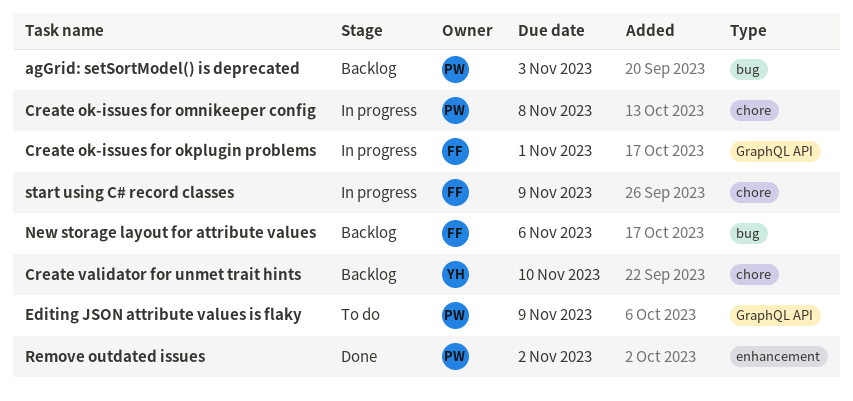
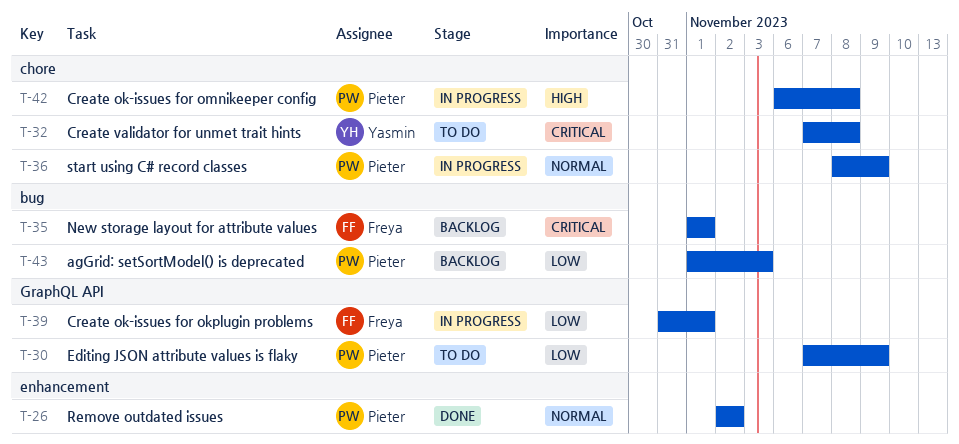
Create validator for unmet trait hints, status: Backlog -> To do
Create validator for unmet trait hints, due: Nov 10 -> Nov 8
New storage layout for attribute values, due: Nov 6 -> Nov 1
start using C# record classes, owner: Freya -> Pieter

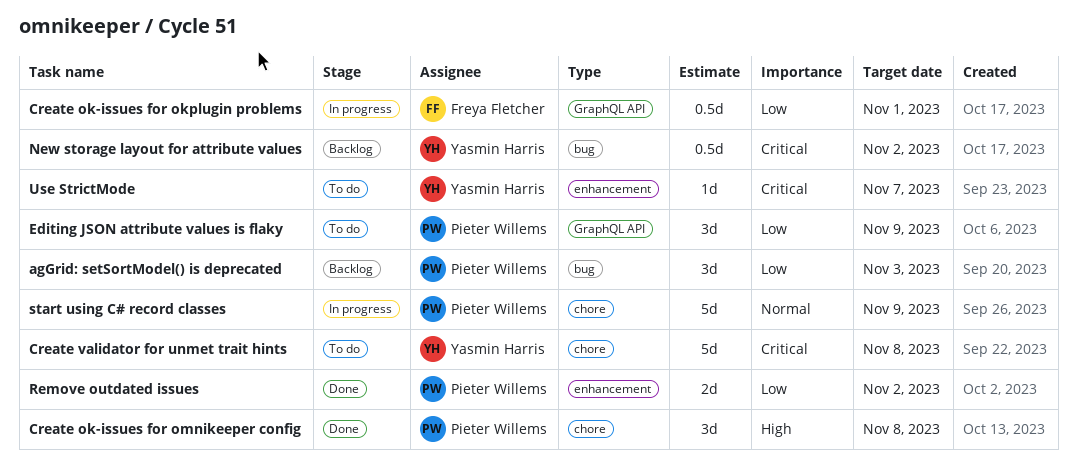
Create ok-issues for omnikeeper config, status: In progress -> Done
New storage layout for attribute values, owner: Freya Fletcher -> Yasmin Harris
New storage layout for attribute values, due: Nov 1 -> Nov 2
Remove outdated issues, priority: Normal -> Low
Use StrictMode: none -> present

